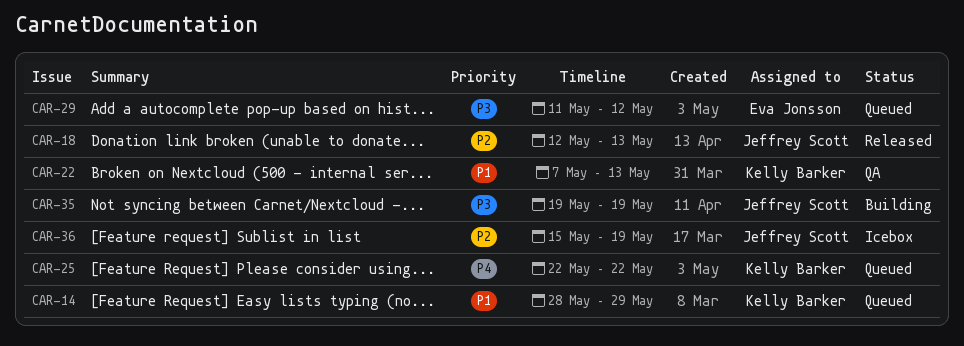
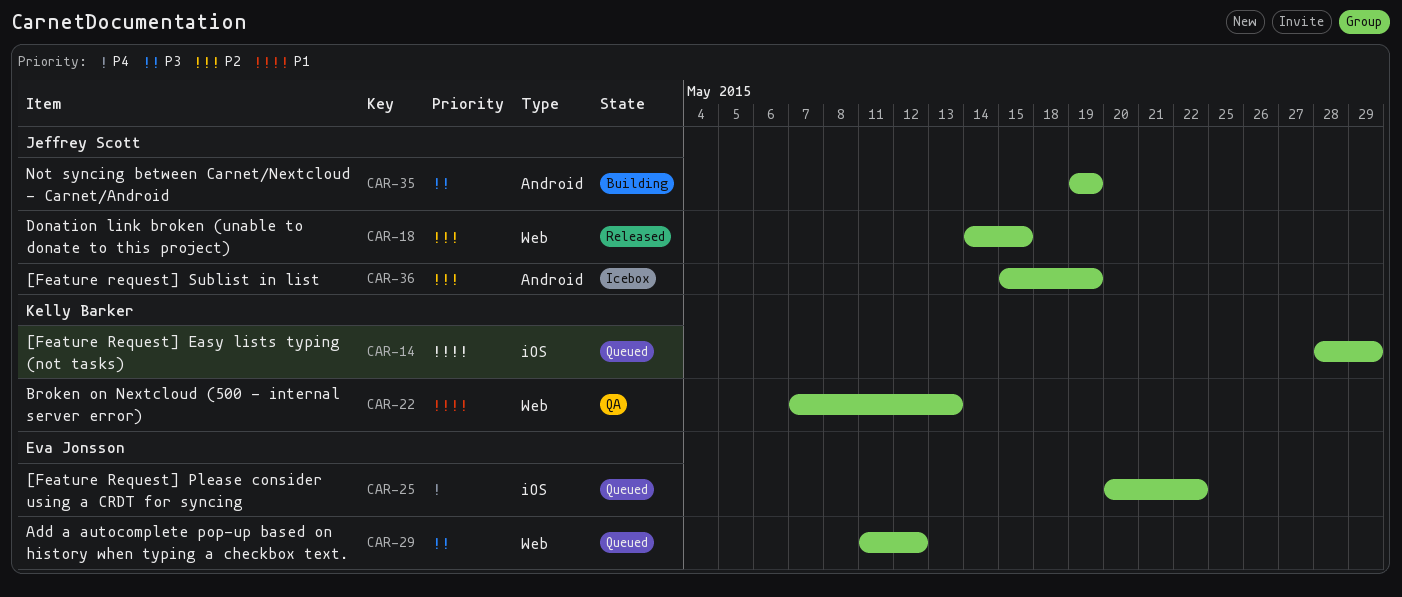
CAR-18, start: May 12 -> May 14
CAR-18, due: May 13 -> May 15
CAR-25, owner: Kelly Barker -> Eva Jonsson
CAR-25, start: May 22 -> May 20

